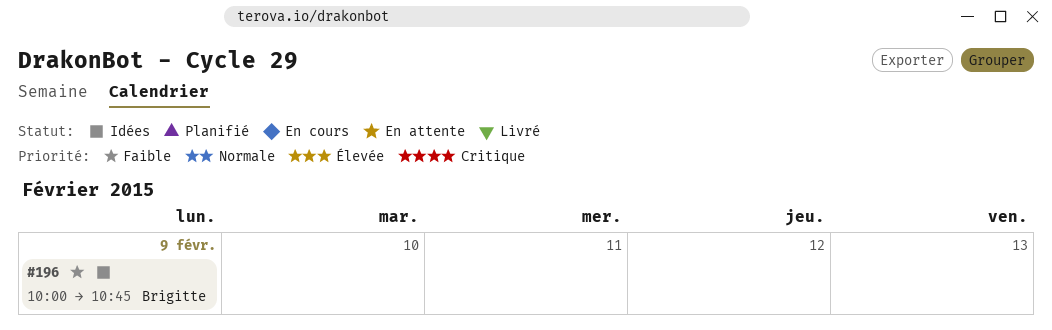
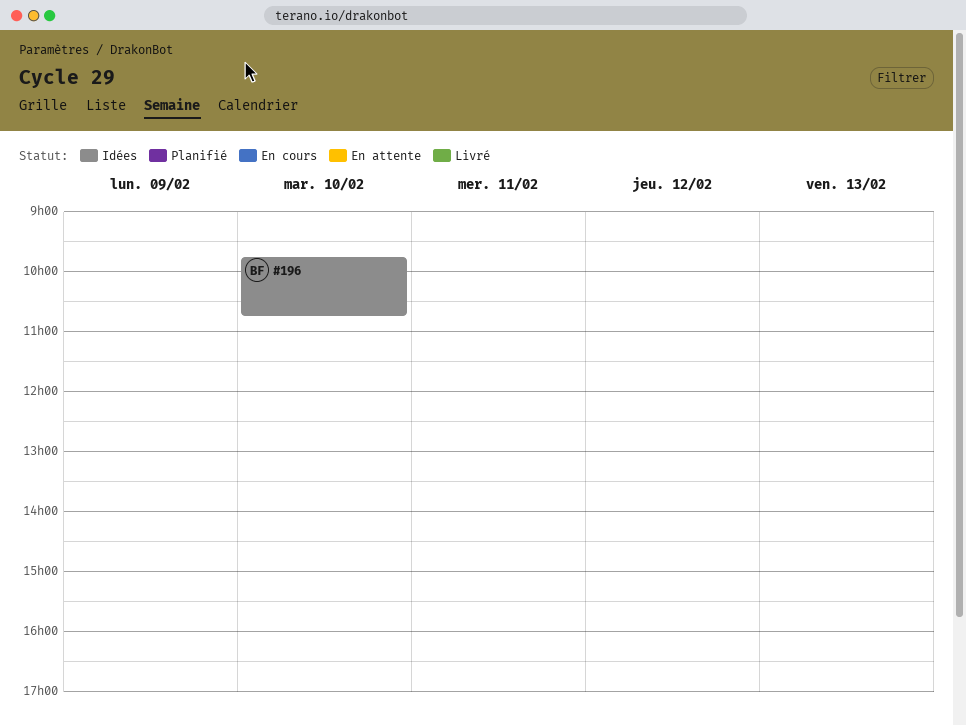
#196, day: Feb 9 -> Feb 10
#196, begins: 10:00 -> 09:45

